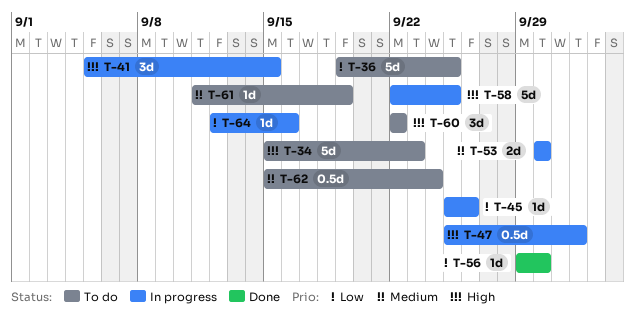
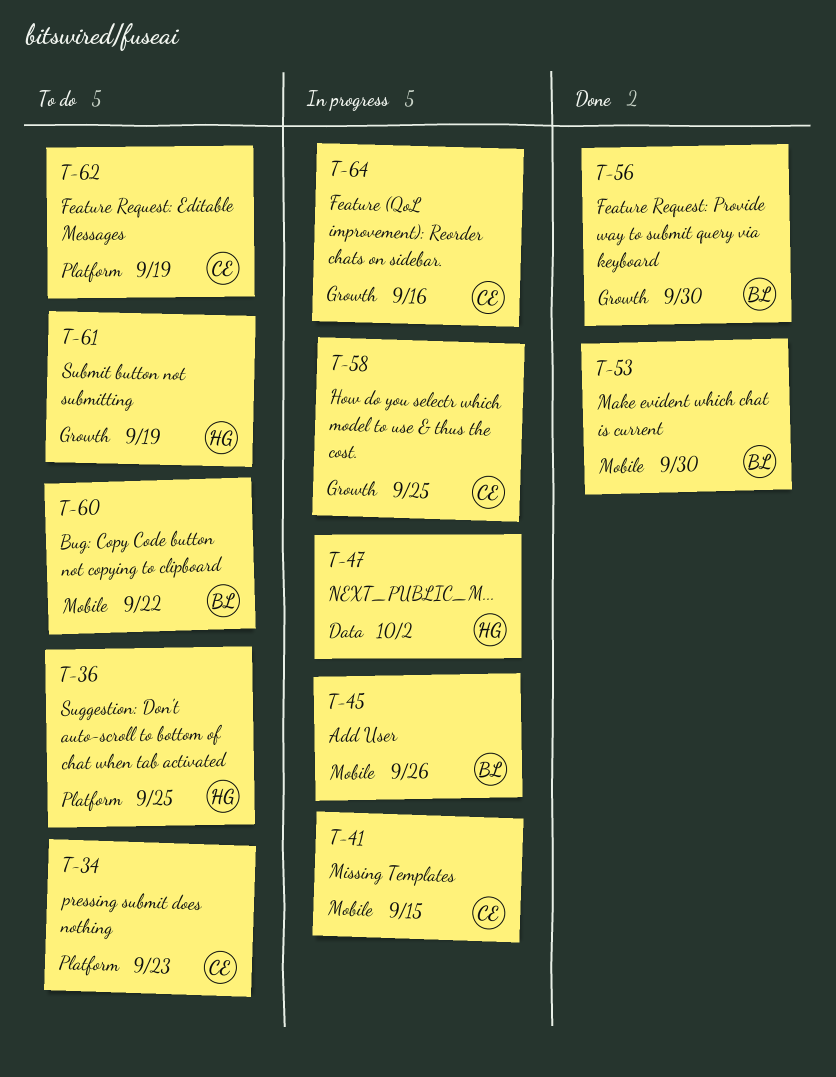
T-53, status: In progress -> Done
T-62, due: Sep 24 -> Sep 19

